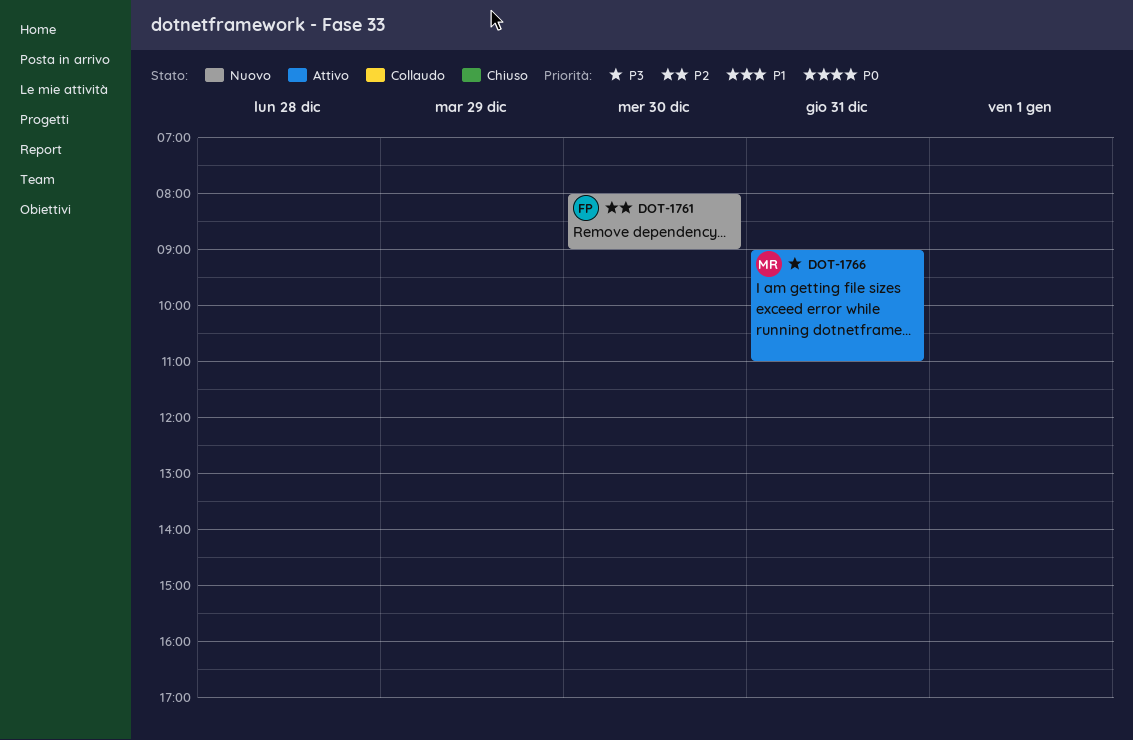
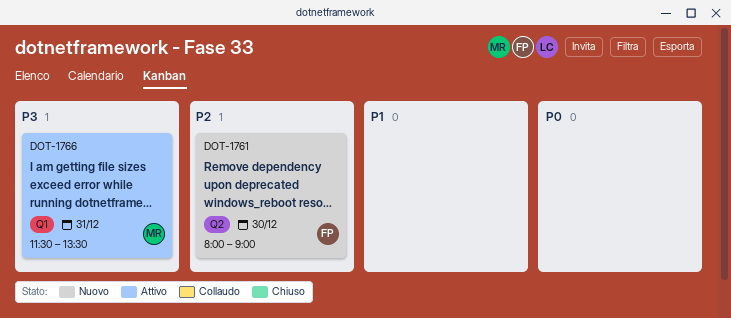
DOT-1766, begins: 09:00 -> 11:30
DOT-1766, ends: 11:00 -> 13:30

